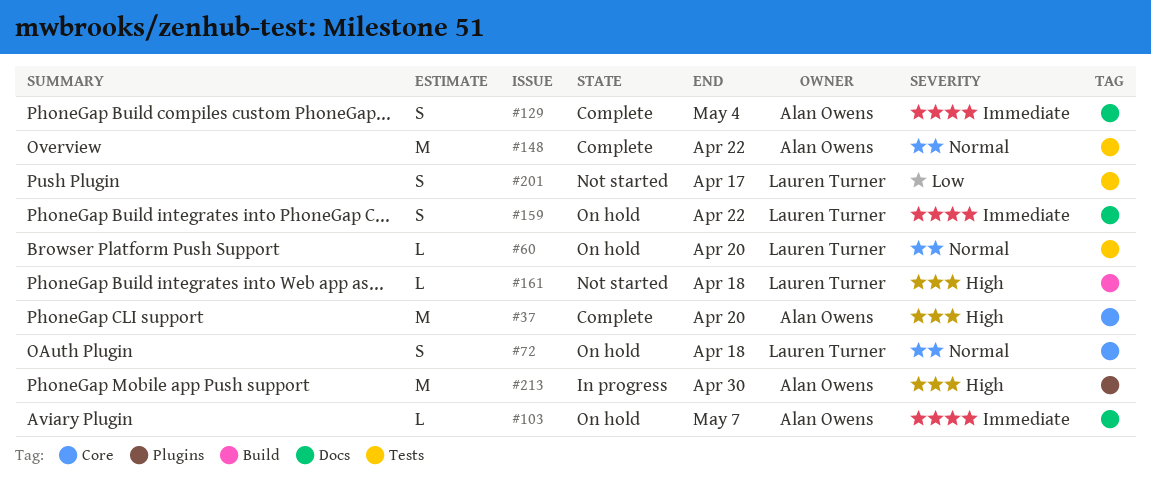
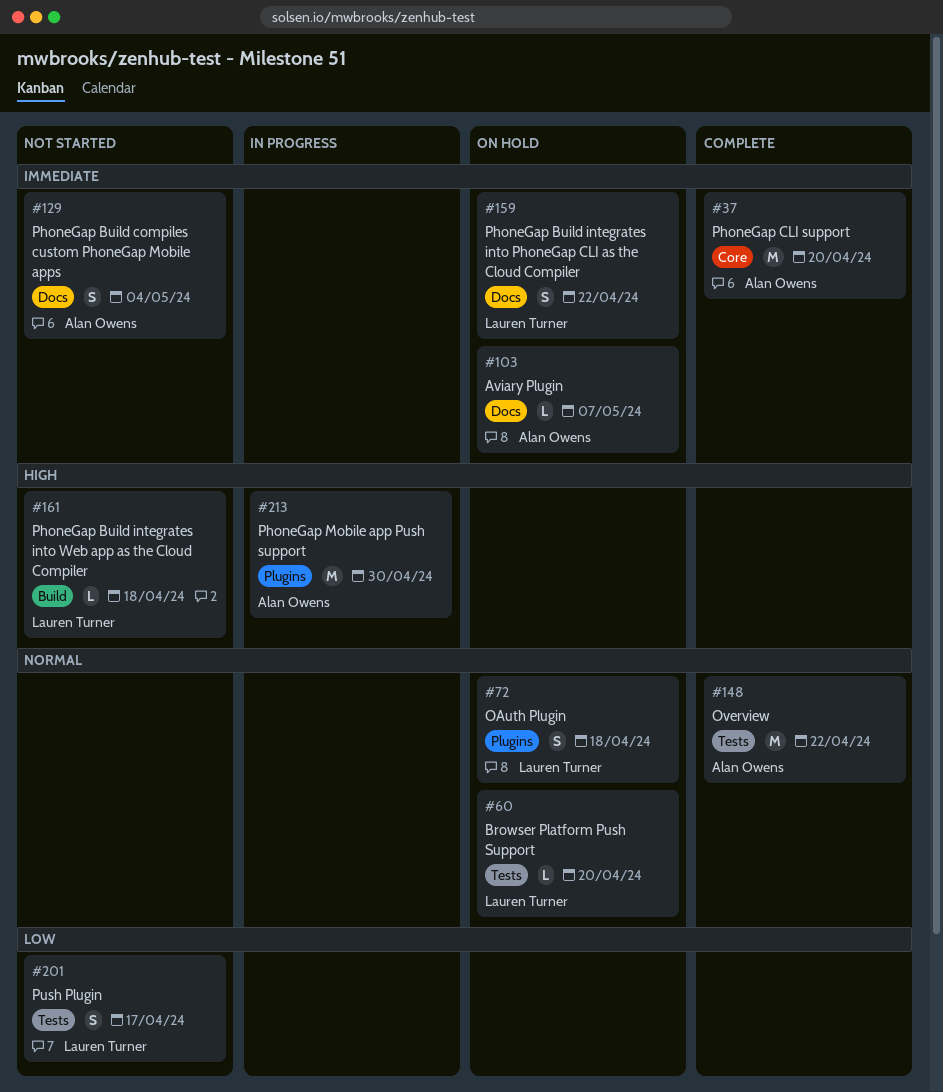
#37, priority: High -> Immediate
#72, label: Core -> Plugins
#129, status: Complete -> Not started

